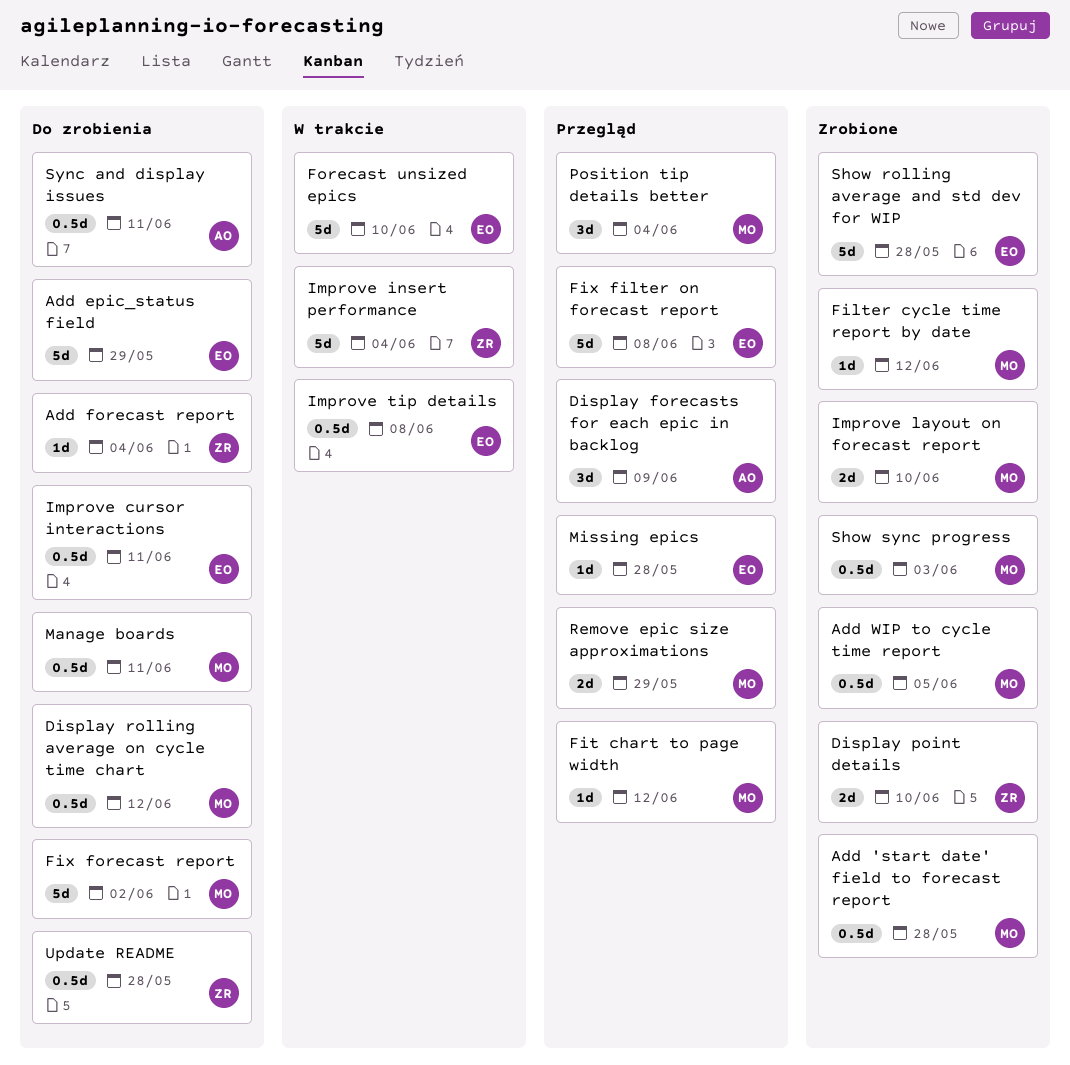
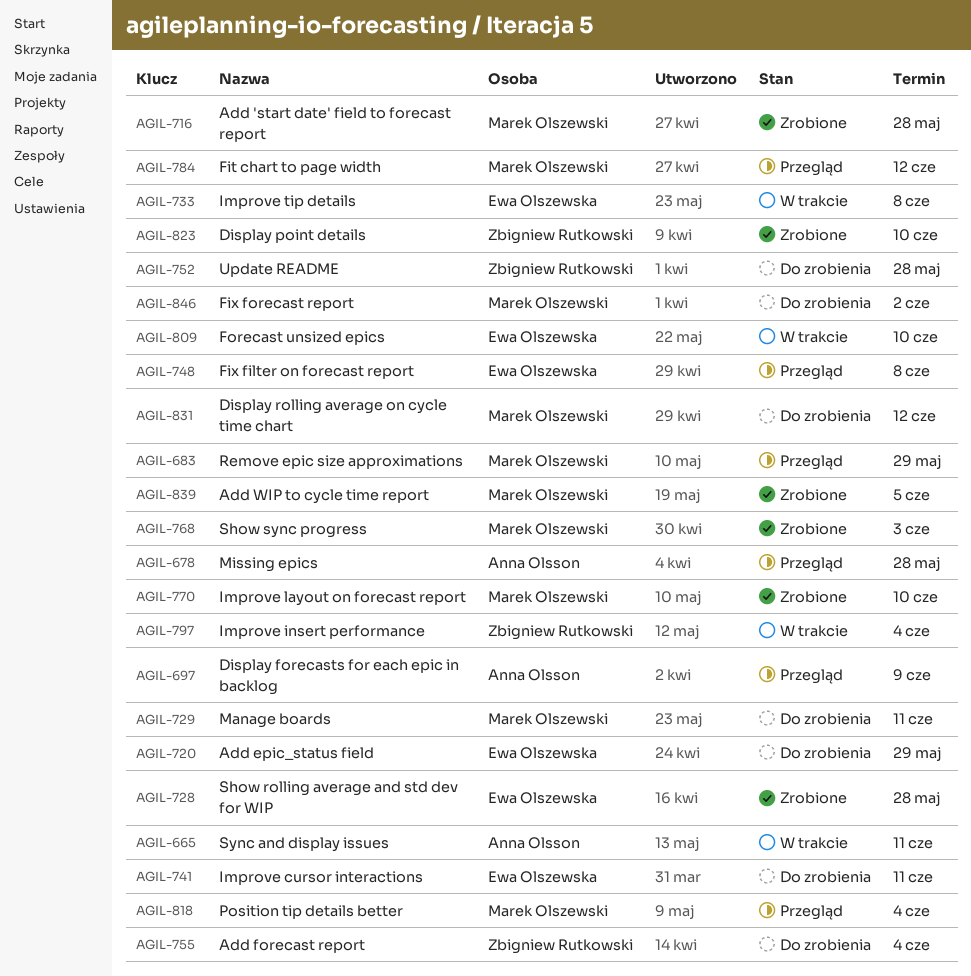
Filter cycle time report by date: present -> none
Missing epics, owner: Ewa Olszewska -> Anna Olsson
Sync and display issues, status: Do zrobienia -> W trakcie

